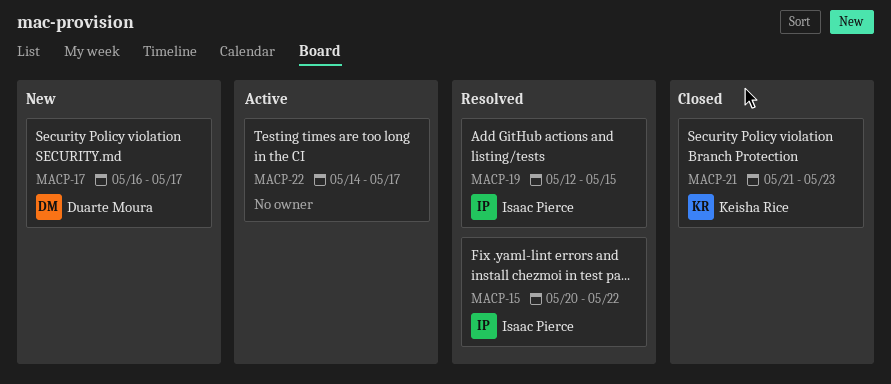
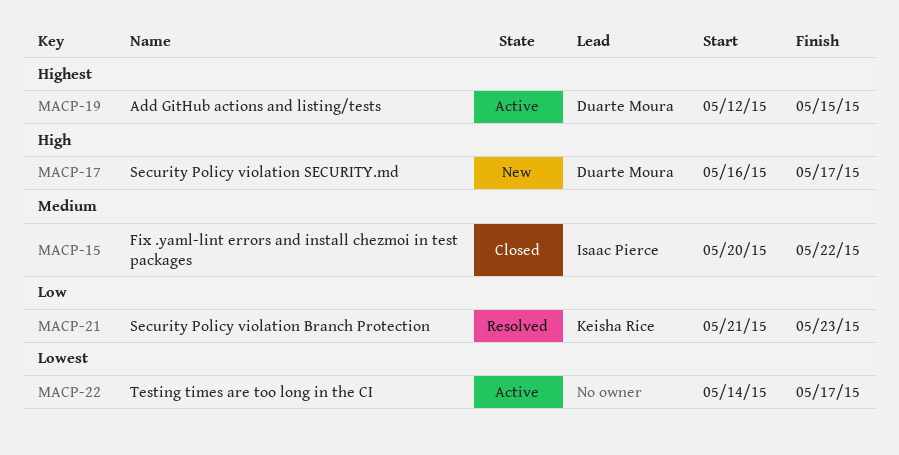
MACP-15, status: Resolved -> Closed
MACP-19, status: Resolved -> Active
MACP-19, owner: Isaac Pierce -> Duarte Moura
MACP-21, status: Closed -> Resolved

